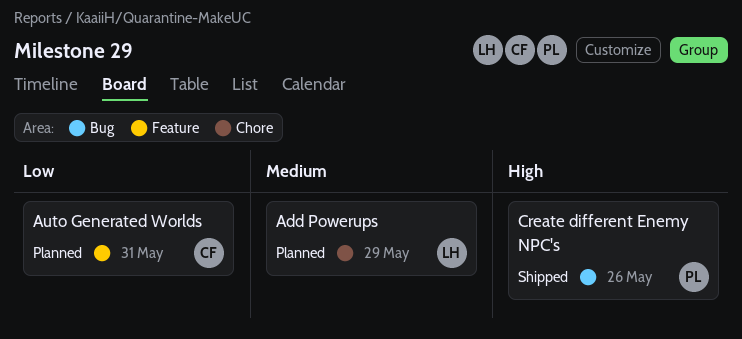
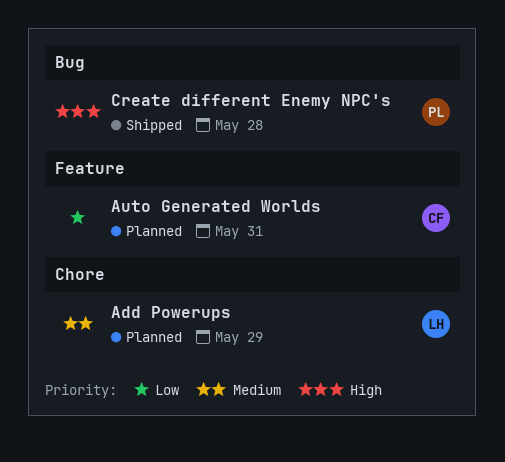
Create different Enemy NPC's, due: May 26 -> May 28

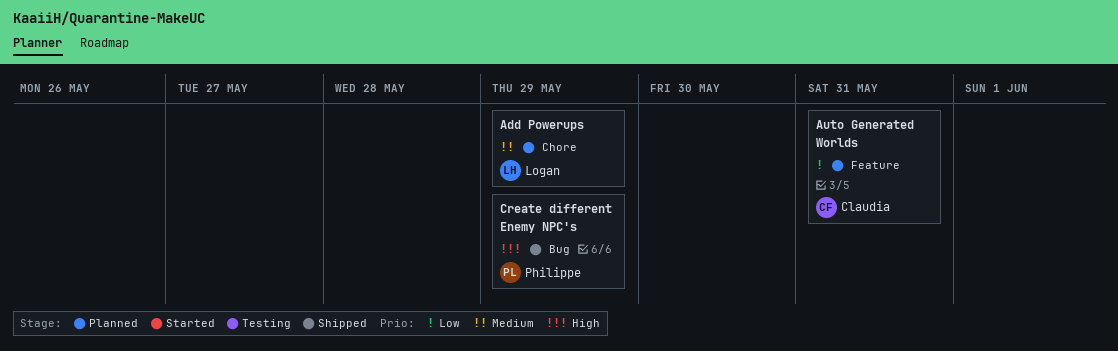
Create different Enemy NPC's, due: May 28 -> May 29

